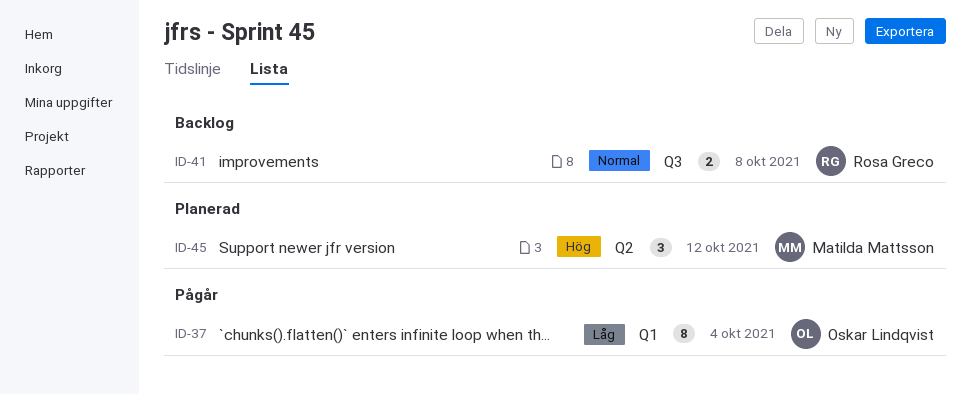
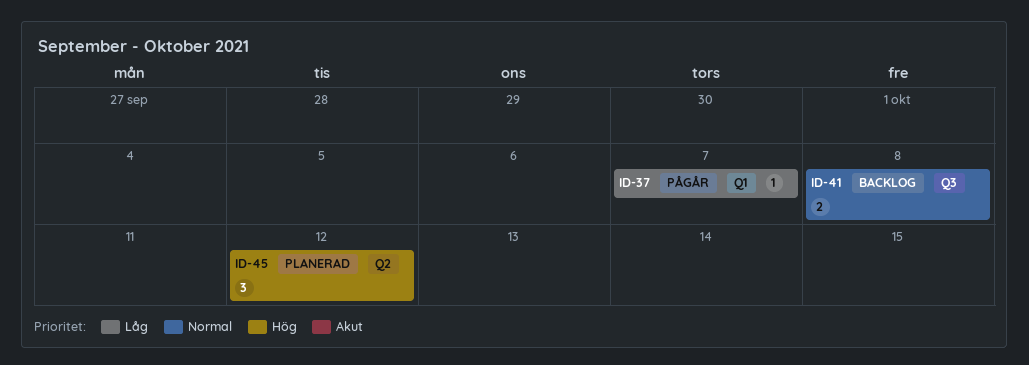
ID-37, estimate: 8 -> 1
ID-37, due: Oct 4 -> Oct 7

